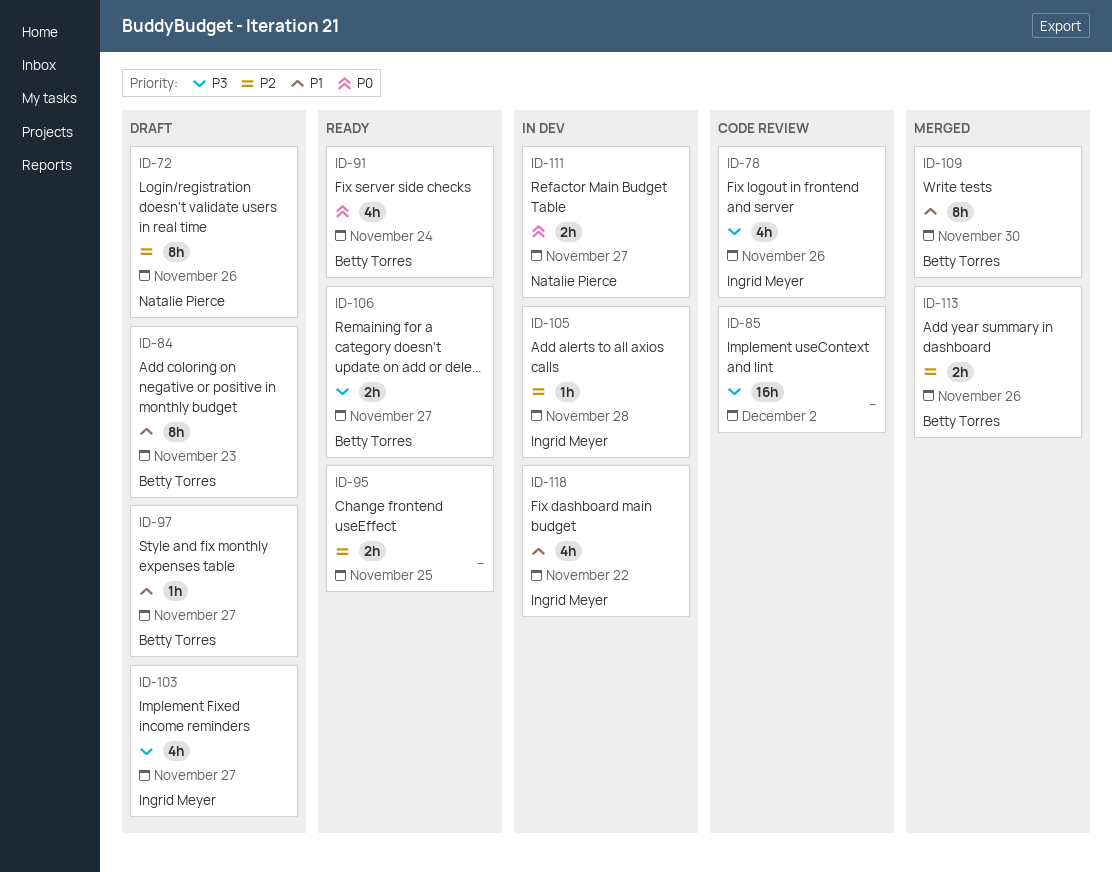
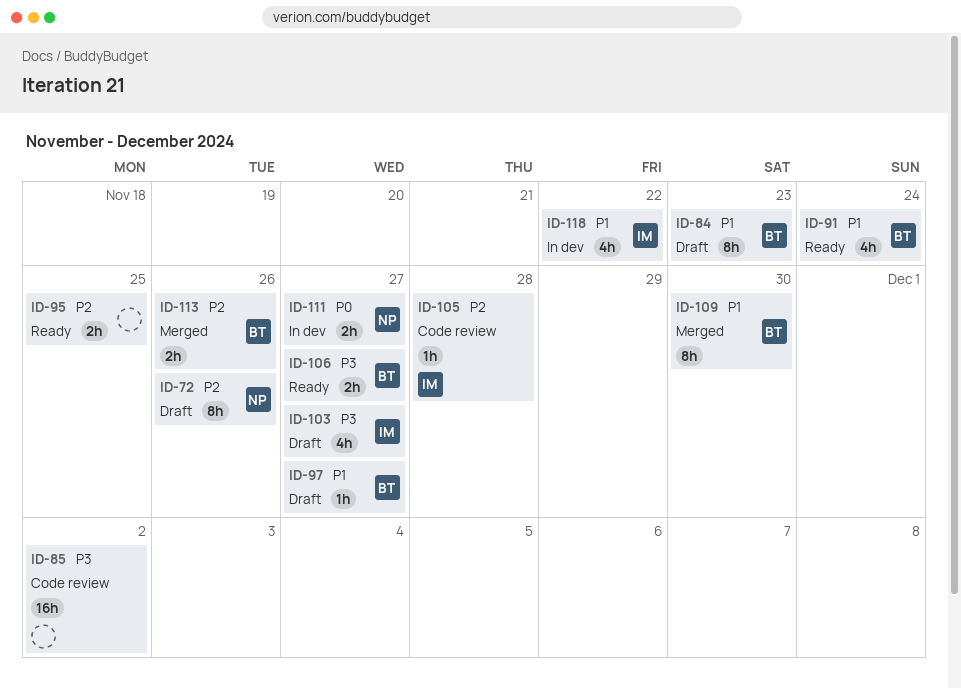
ID-78: present -> none
ID-91, priority: P0 -> P1
ID-105, status: In dev -> Code review

